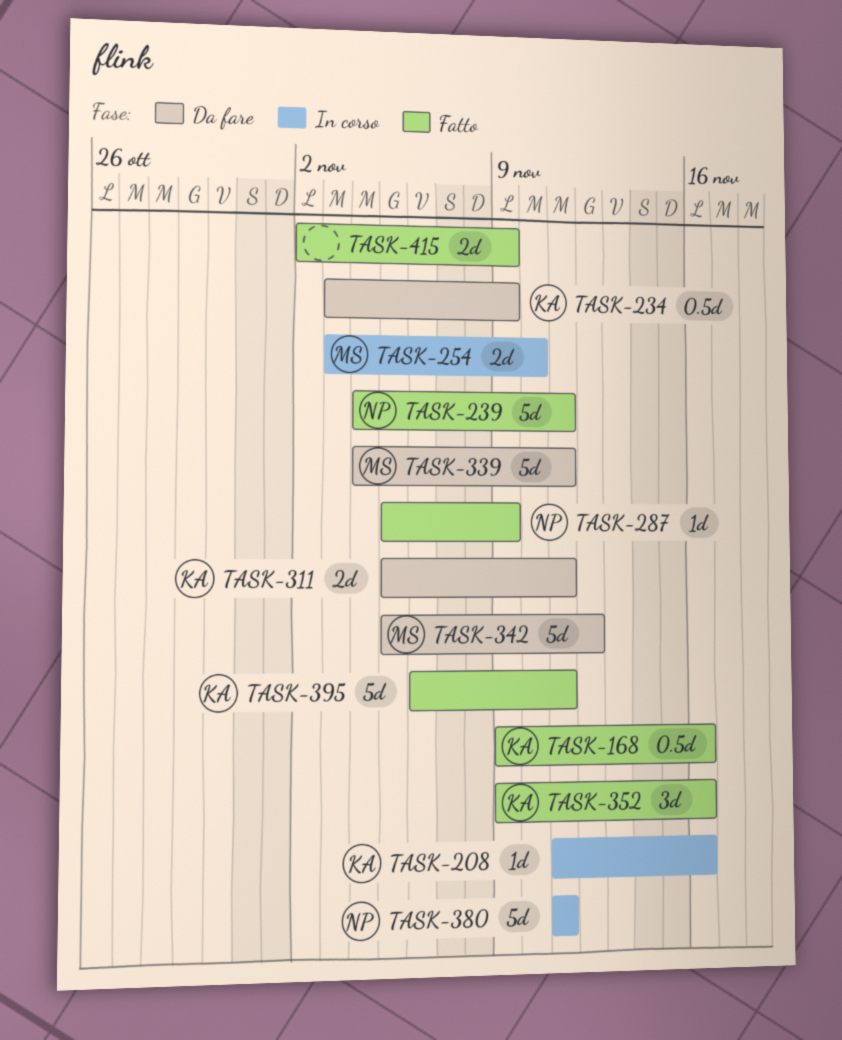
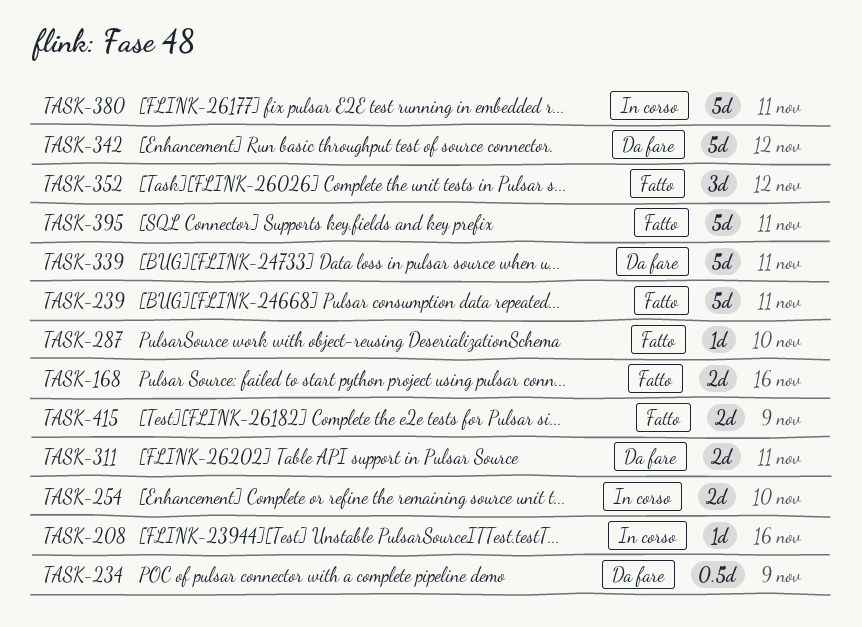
TASK-168, estimate: 0.5d -> 2d
TASK-287, due: Nov 9 -> Nov 10
TASK-352, due: Nov 16 -> Nov 12

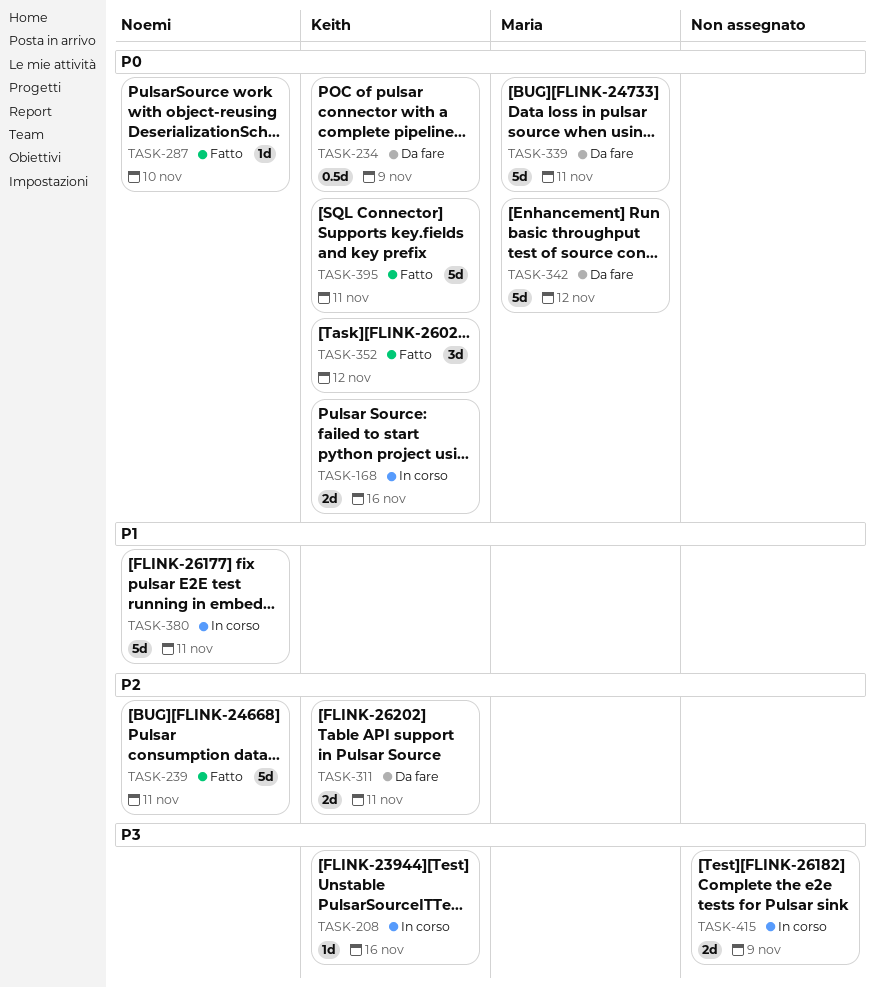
TASK-168, status: Fatto -> In corso
TASK-254: present -> none
TASK-415, status: Fatto -> In corso

